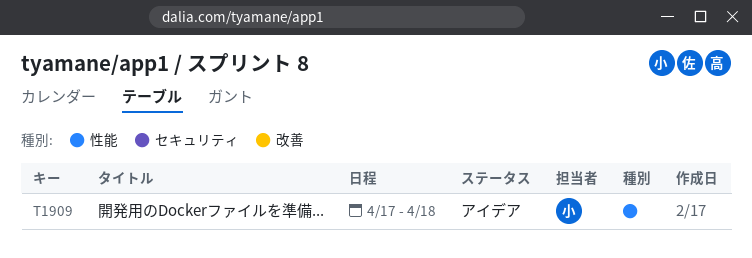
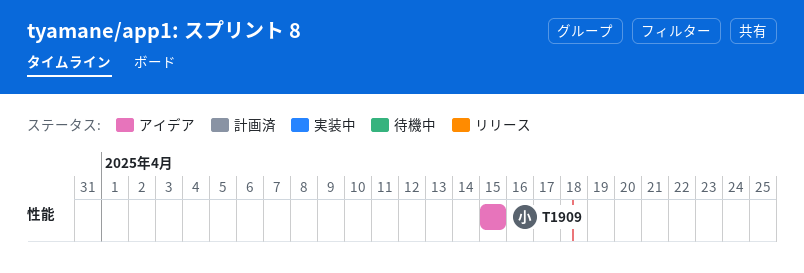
T1909, start: Apr 17 -> Apr 15
T1909, due: Apr 18 -> Apr 15

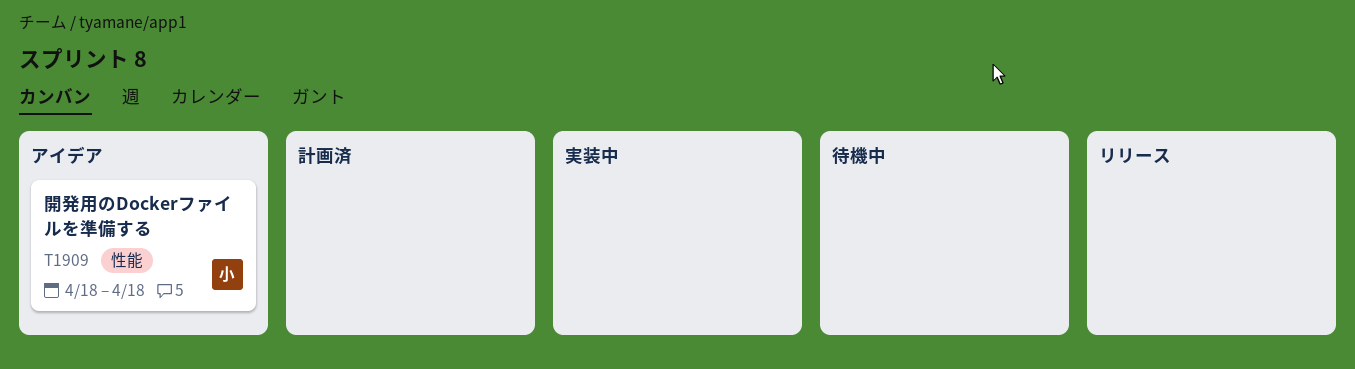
T1909, start: Apr 15 -> Apr 18
T1909, due: Apr 15 -> Apr 18

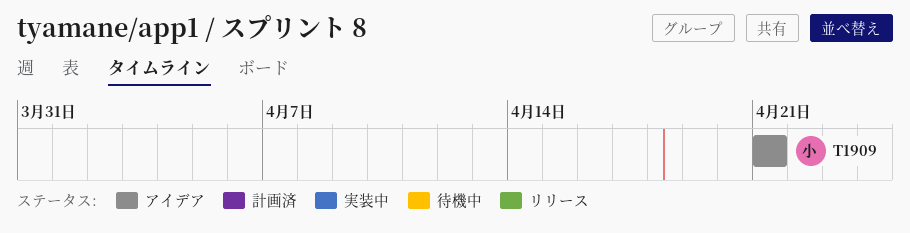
T1909, start: Apr 18 -> Apr 21
T1909, due: Apr 18 -> Apr 21

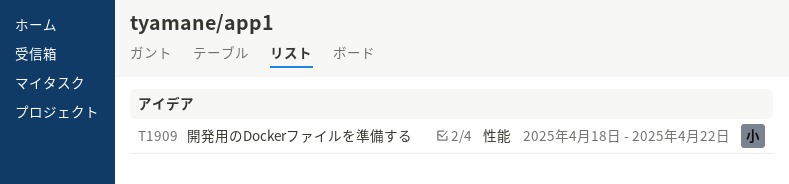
T1909, start: Apr 21 -> Apr 18
T1909, due: Apr 21 -> Apr 22

